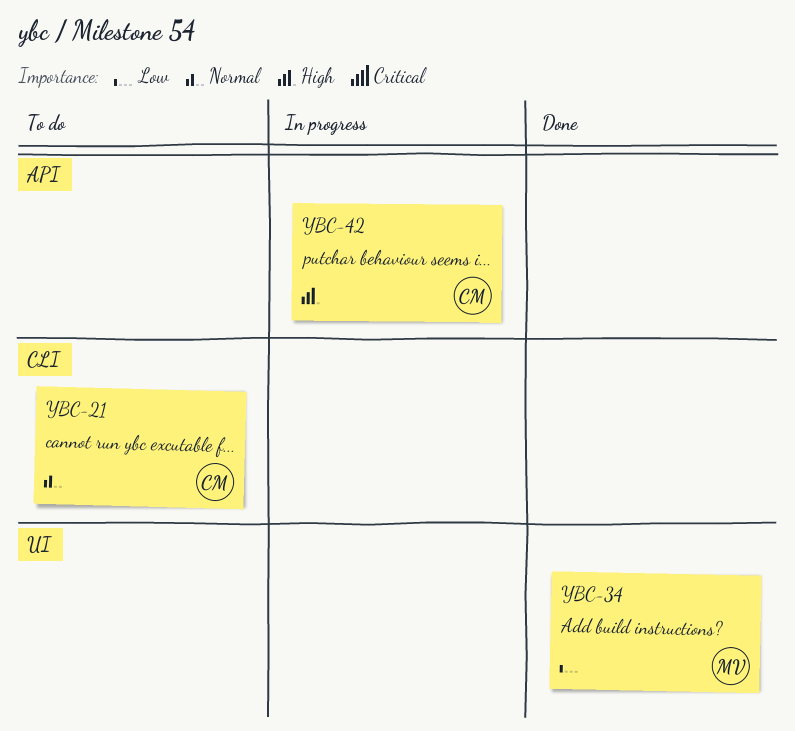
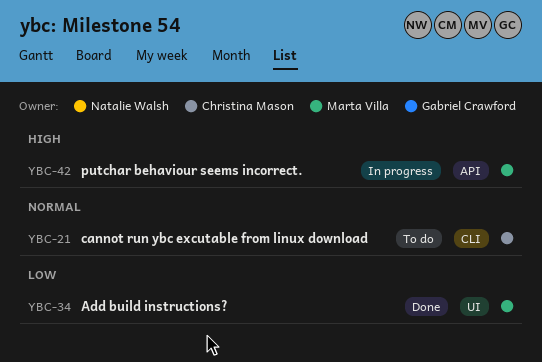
YBC-42, owner: Christina Mason -> Marta Villa

